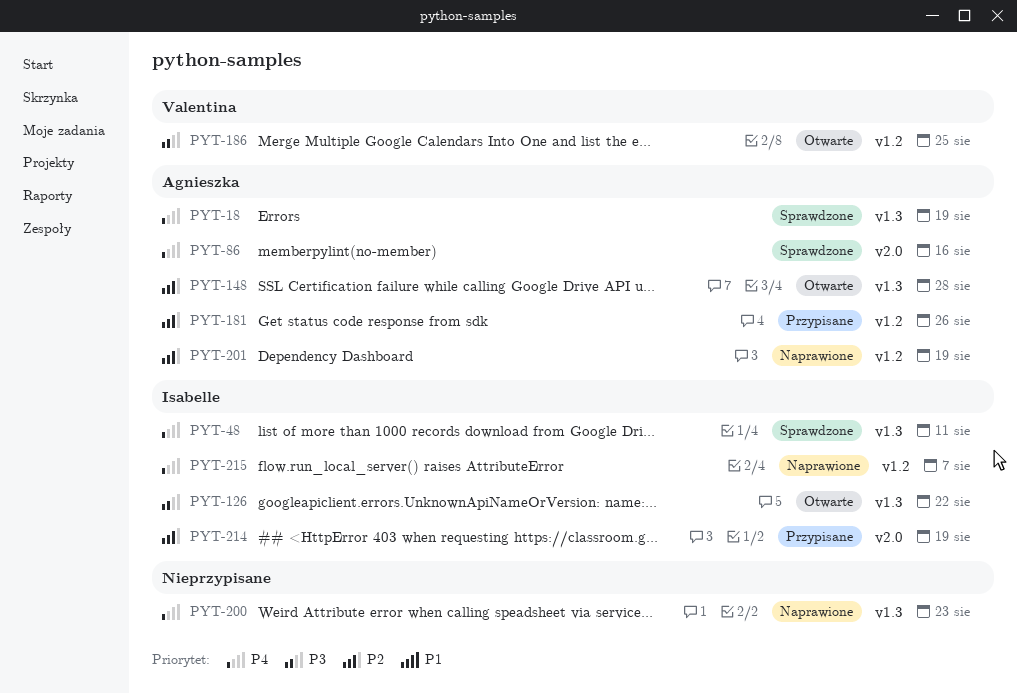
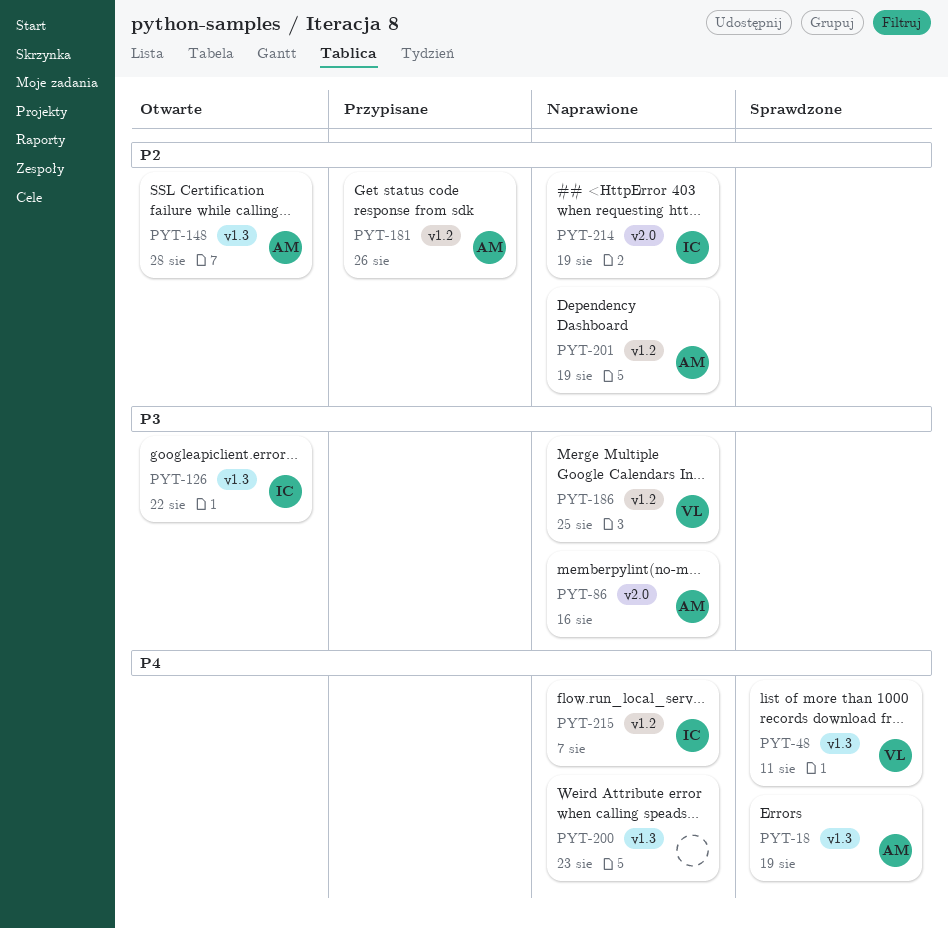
PYT-48, owner: Isabelle -> Valentina
PYT-86, status: Sprawdzone -> Naprawione
PYT-86, priority: P4 -> P3
PYT-186, status: Otwarte -> Naprawione
PYT-214, status: Przypisane -> Naprawione

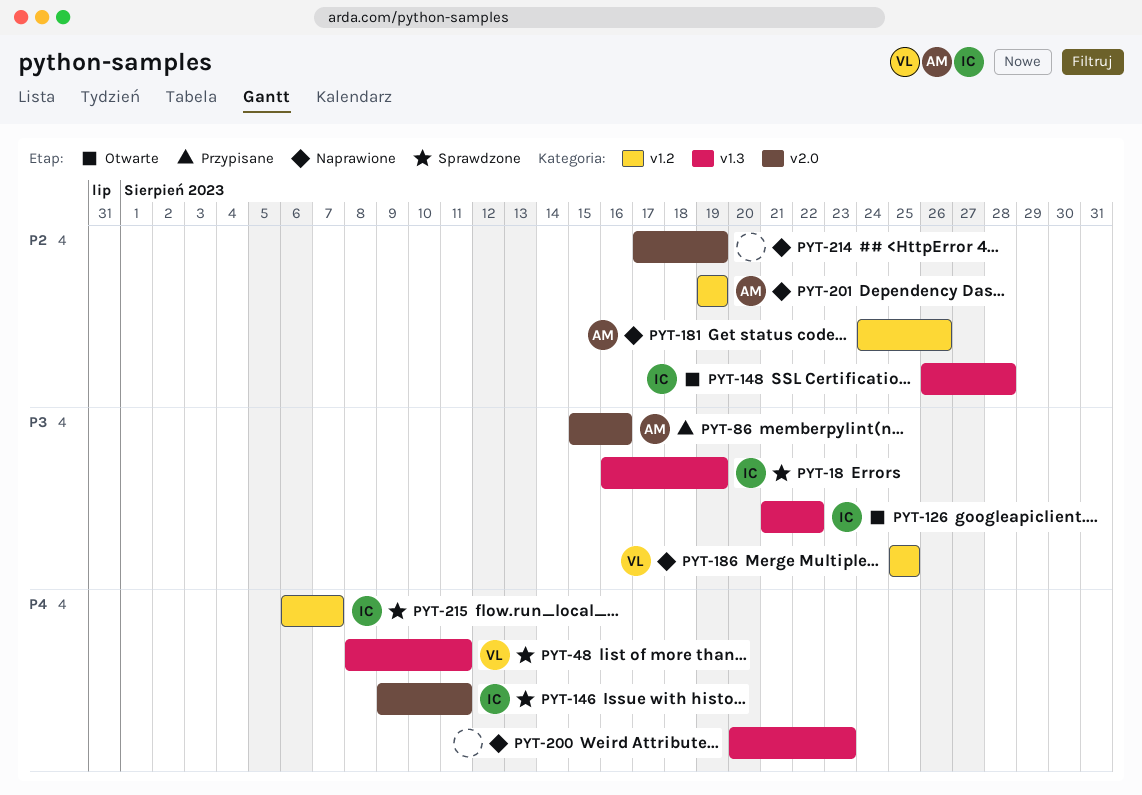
PYT-18, owner: AM -> IC
PYT-18, priority: P4 -> P3
PYT-86, status: Naprawione -> Przypisane
PYT-146: none -> present
PYT-148, owner: AM -> IC
PYT-181, status: Przypisane -> Naprawione
PYT-214, owner: IC -> none
PYT-215, status: Naprawione -> Sprawdzone

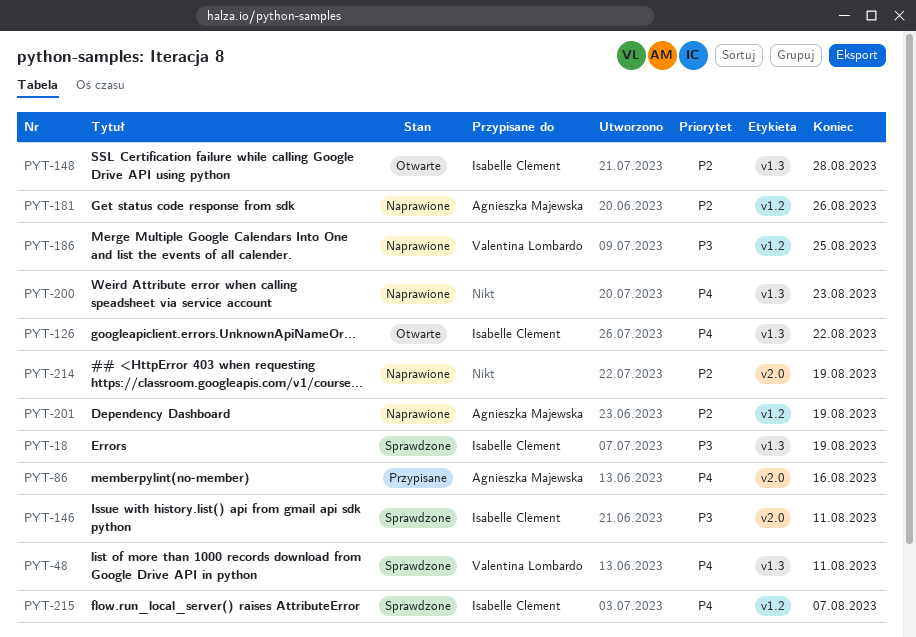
PYT-86, priority: P3 -> P4
PYT-126, priority: P3 -> P4
PYT-146, priority: P4 -> P3

